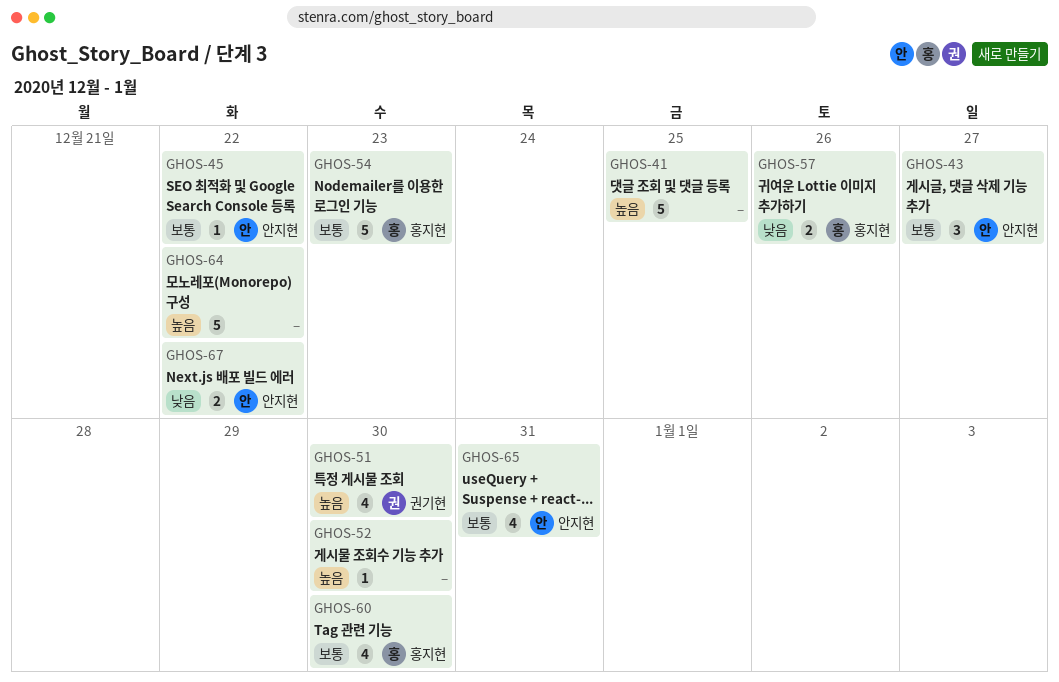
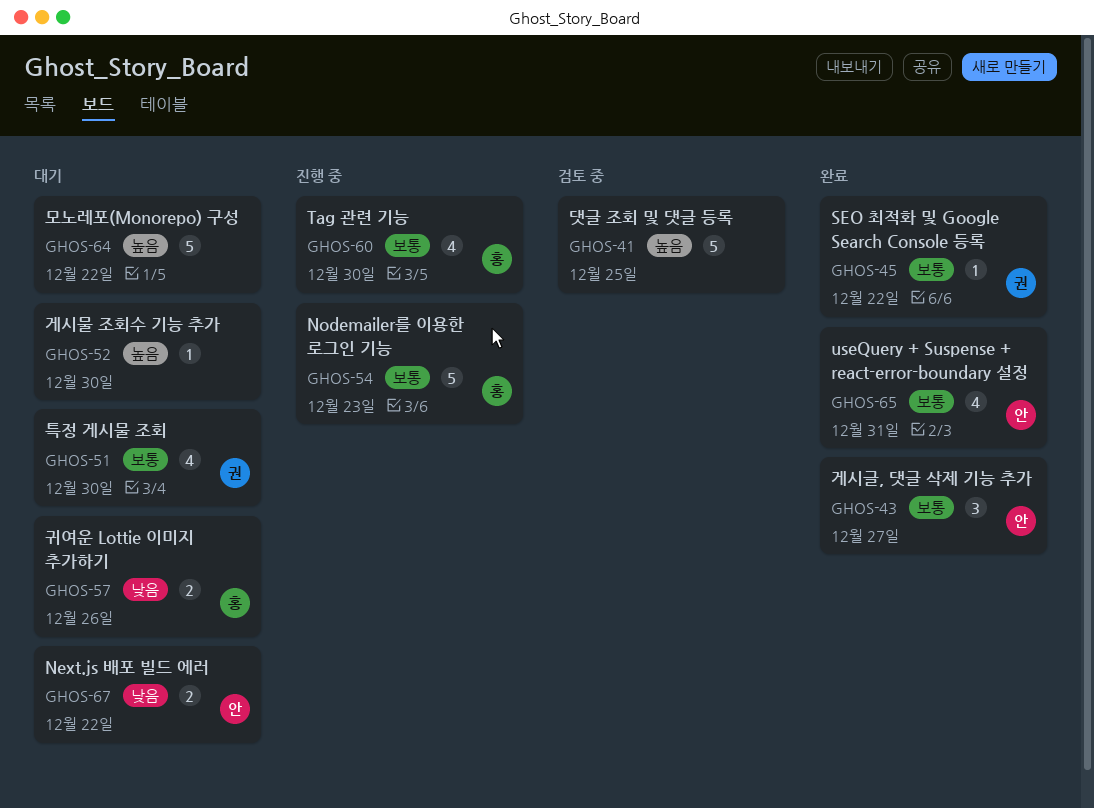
GHOS-45, owner: 안지현 -> 권기현
GHOS-51, priority: 높음 -> 보통

